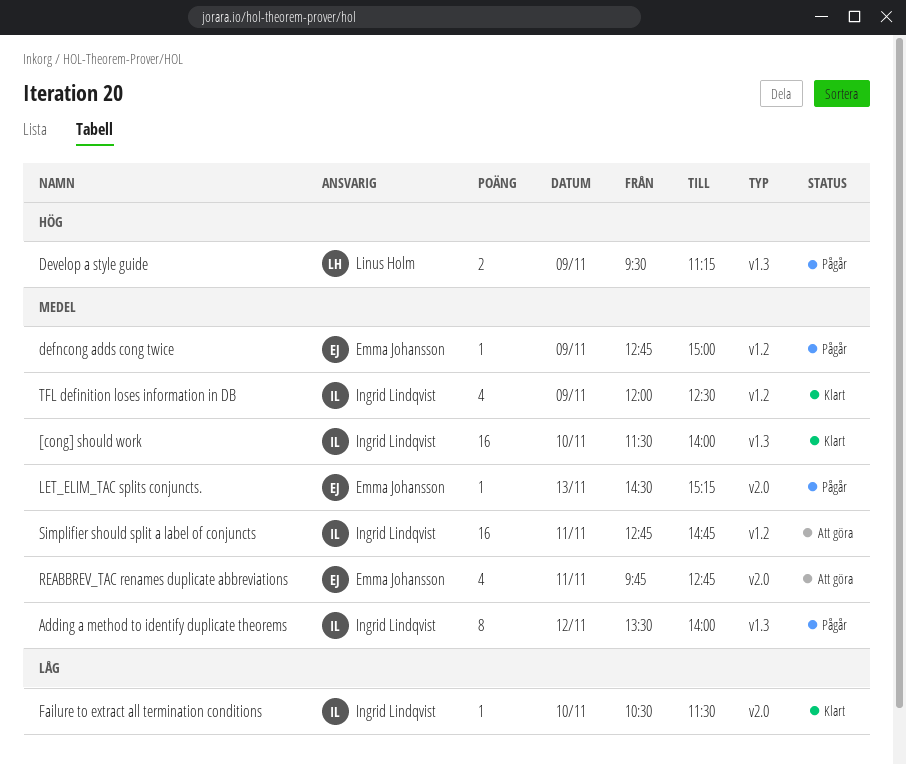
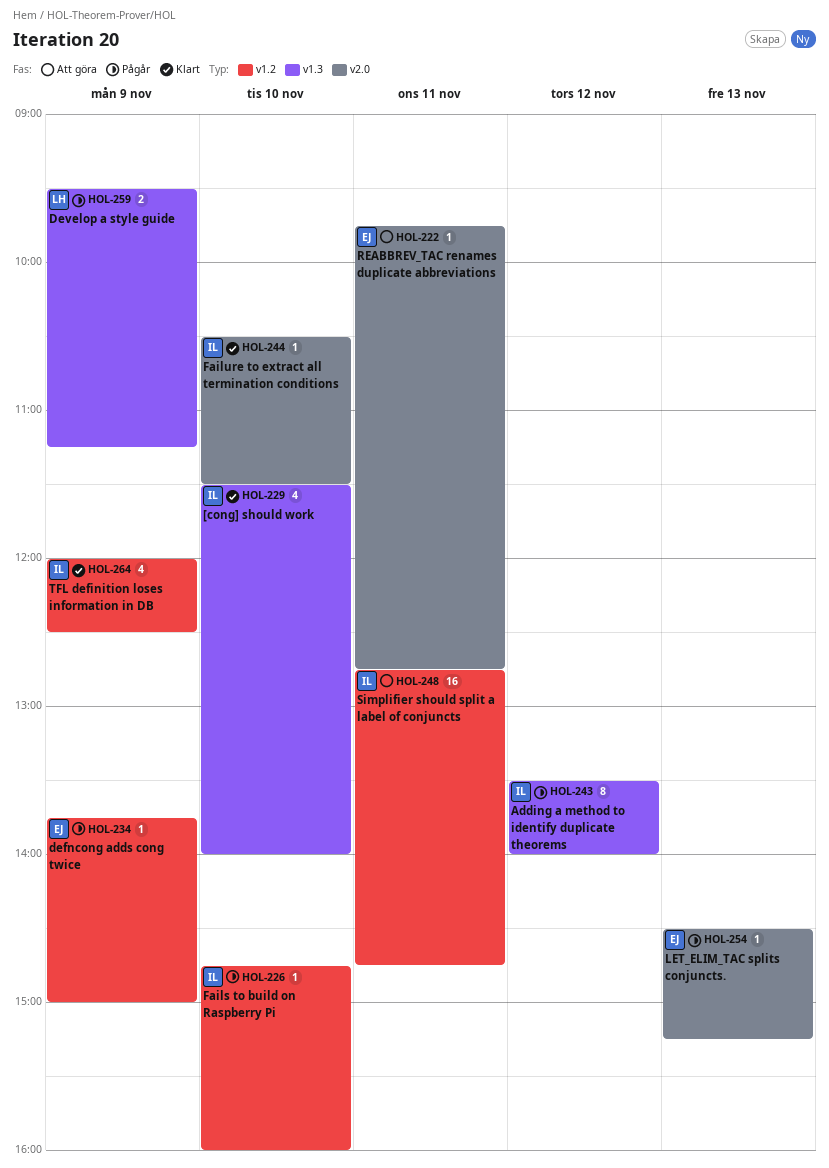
[cong] should work, estimate: 16 -> 4
defncong adds cong twice, begins: 12:45 -> 13:45
Fails to build on Raspberry Pi: none -> present
REABBREV_TAC renames duplicate abbreviations, estimate: 4 -> 1

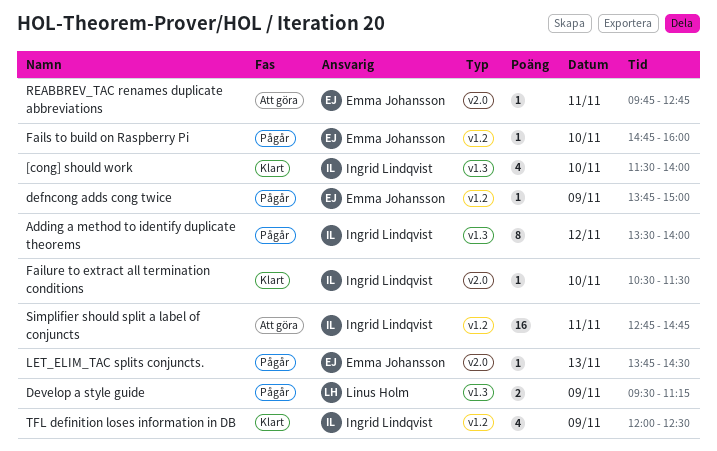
Fails to build on Raspberry Pi, owner: Ingrid Lindqvist -> Emma Johansson
LET_ELIM_TAC splits conjuncts., begins: 14:30 -> 13:45
LET_ELIM_TAC splits conjuncts., ends: 15:15 -> 14:30

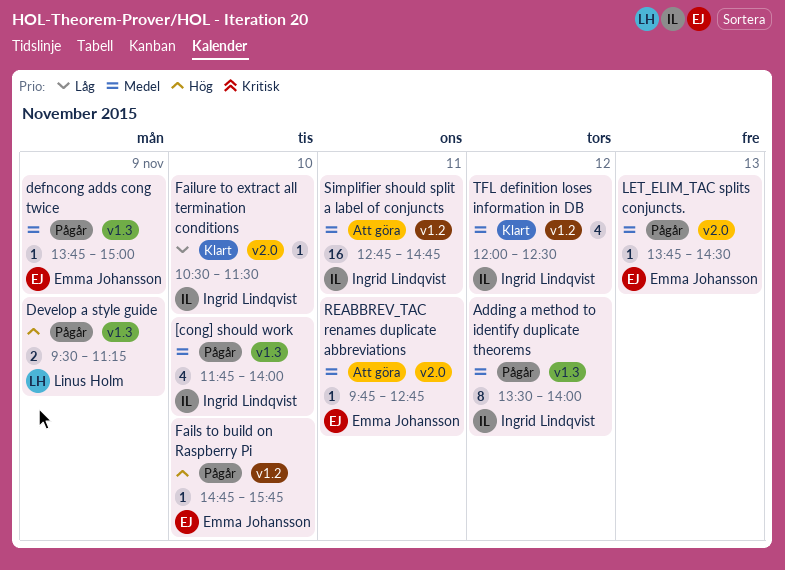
[cong] should work, status: Klart -> Pågår
[cong] should work, begins: 11:30 -> 11:45
defncong adds cong twice, label: v1.2 -> v1.3
Fails to build on Raspberry Pi, ends: 16:00 -> 15:45
TFL definition loses information in DB, day: Nov 9 -> Nov 12

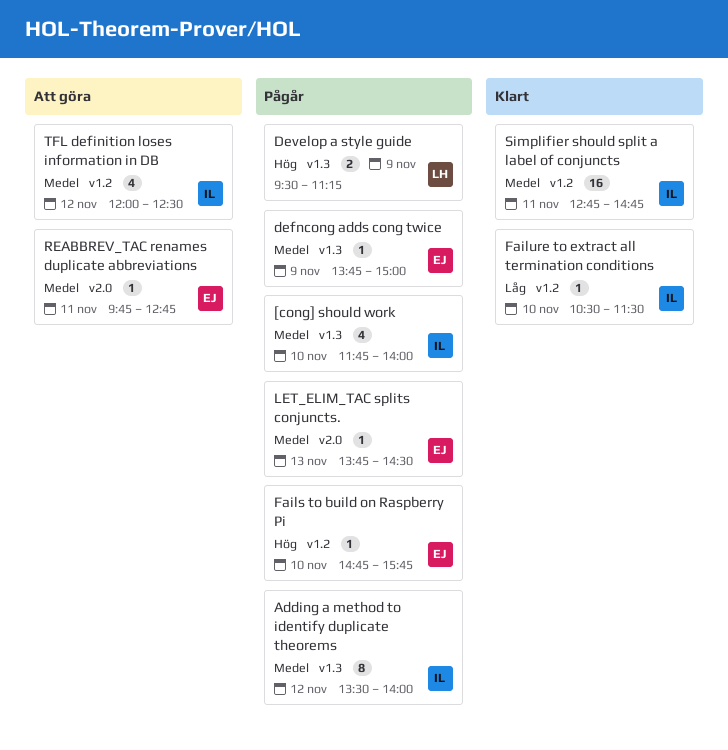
Failure to extract all termination conditions, label: v2.0 -> v1.2
Simplifier should split a label of conjuncts, status: Att göra -> Klart
TFL definition loses information in DB, status: Klart -> Att göra

